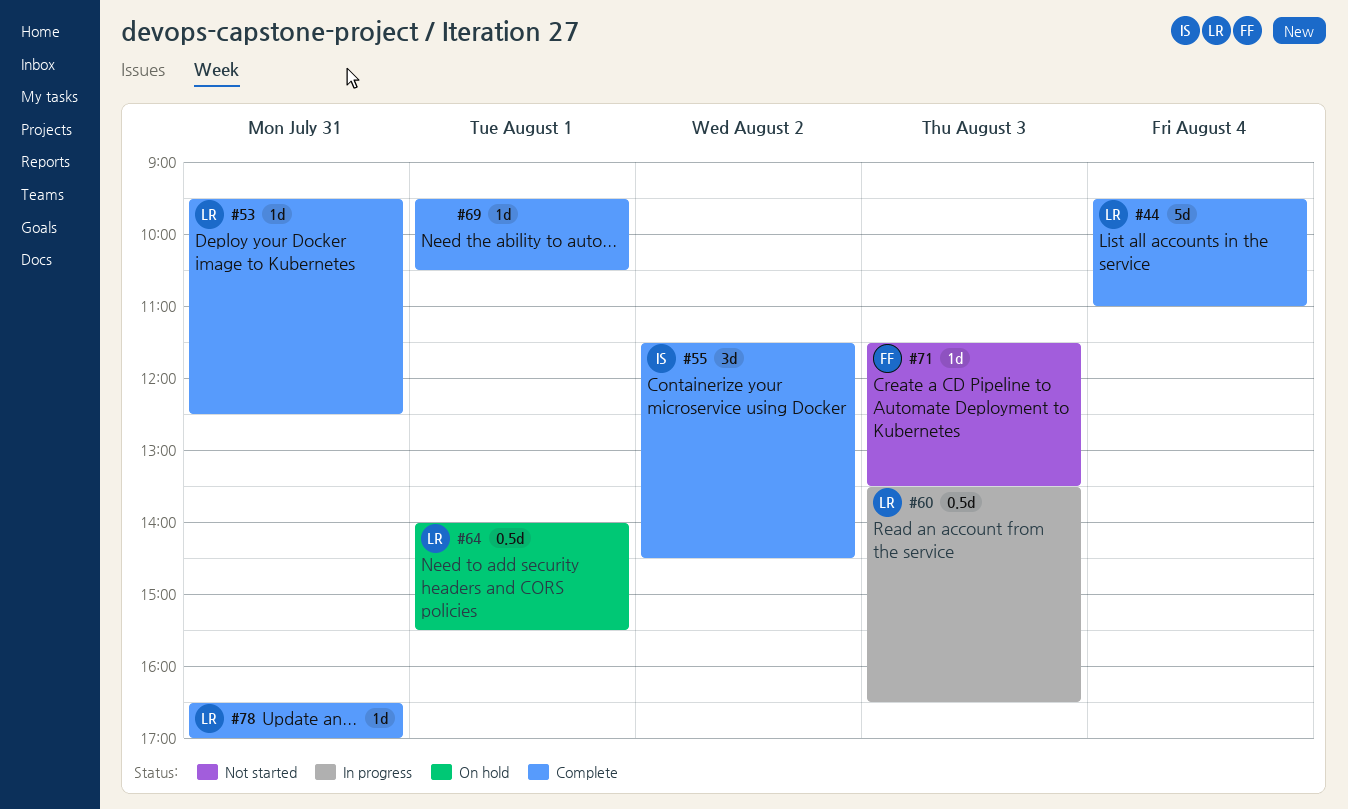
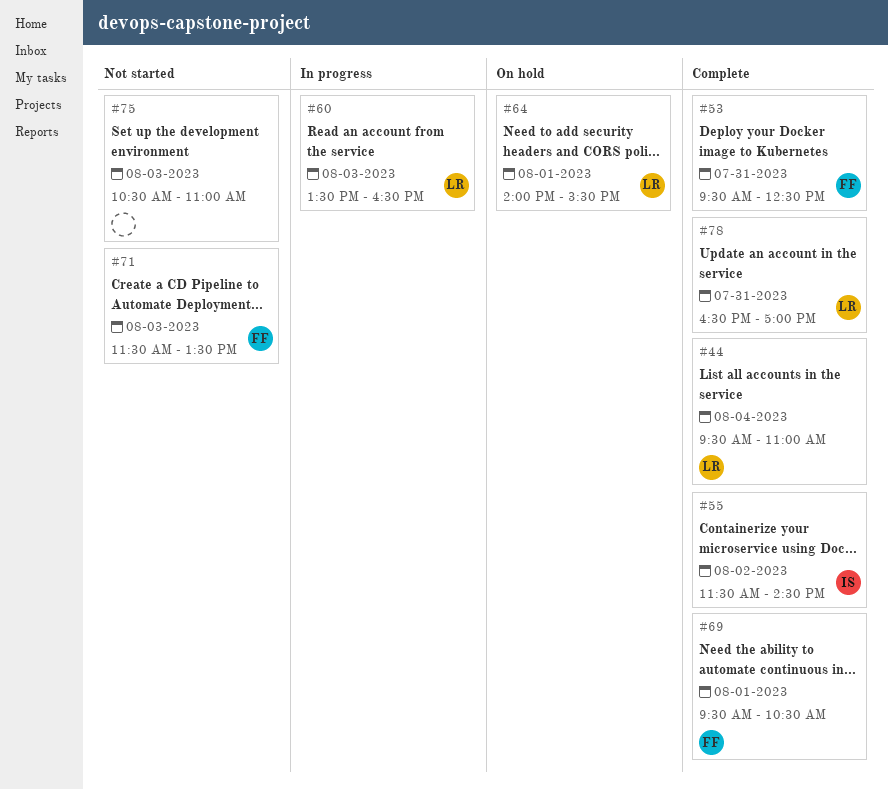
#53, owner: LR -> FF
#69, owner: none -> FF
#75: none -> present

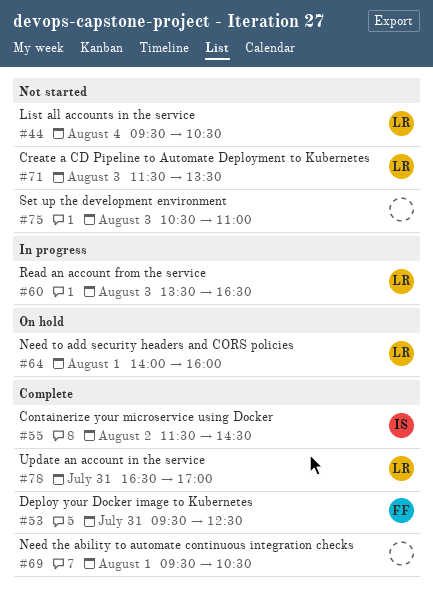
#44, status: Complete -> Not started
#44, ends: 11:00 -> 10:30
#64, ends: 15:30 -> 16:00
#69, owner: FF -> none
#71, owner: FF -> LR

